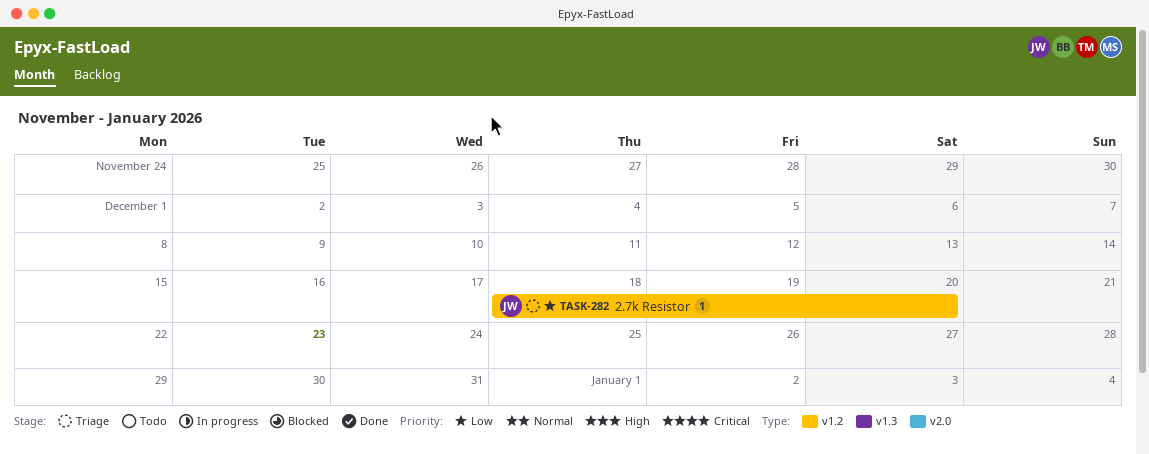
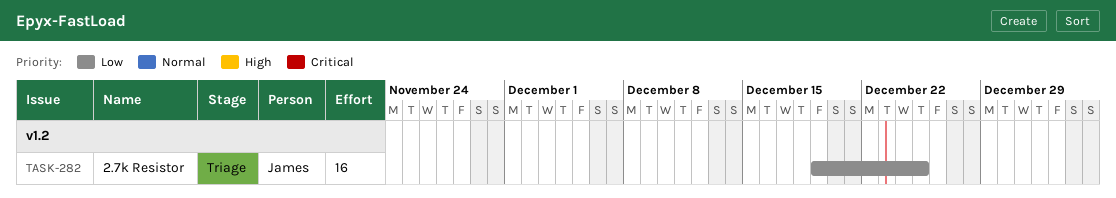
TASK-282, estimate: 1 -> 16
TASK-282, start: Dec 18 -> Dec 19
TASK-282, due: Dec 20 -> Dec 25

